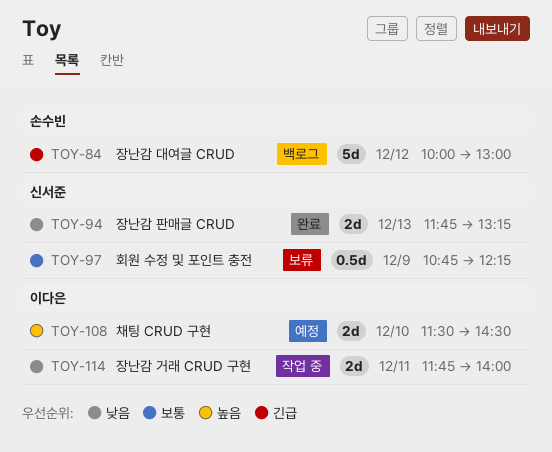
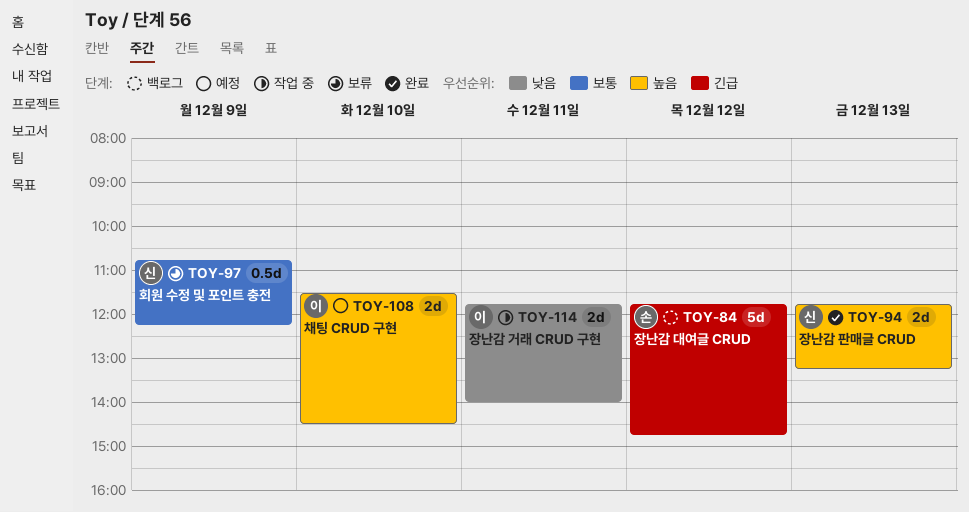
TOY-84, begins: 10:00 -> 11:45
TOY-84, ends: 13:00 -> 14:45
TOY-94, priority: 낮음 -> 높음

